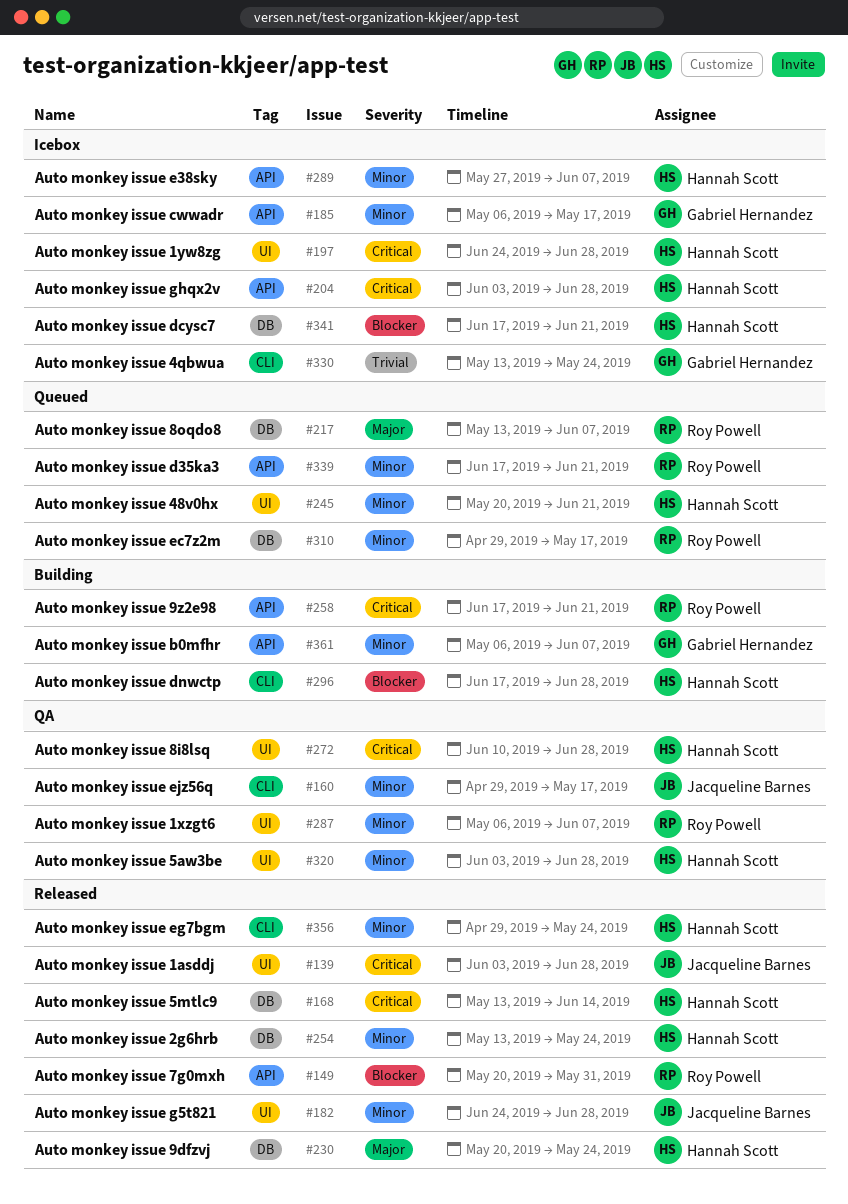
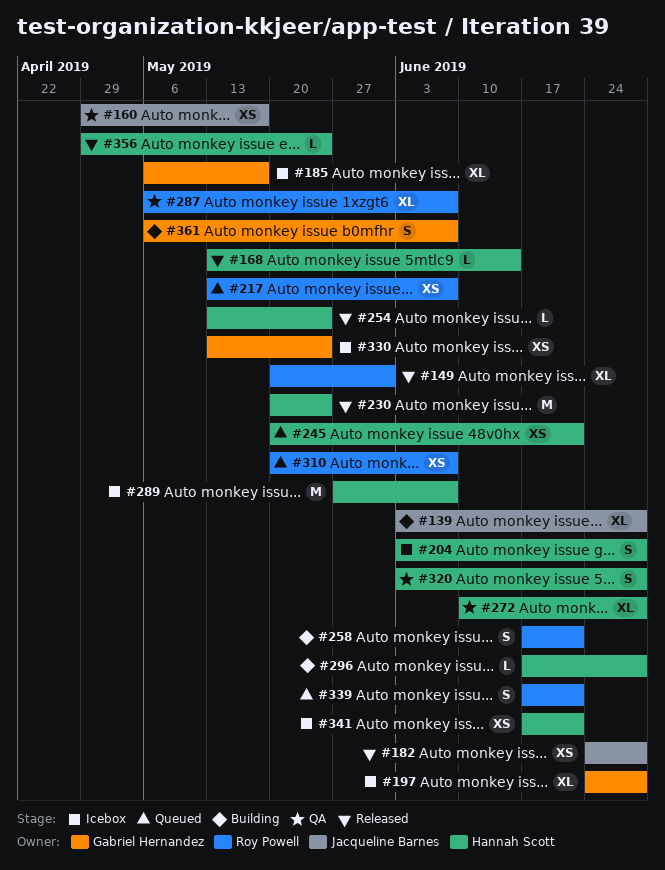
#139, status: Released -> Building
#197, owner: Hannah Scott -> Gabriel Hernandez
#310, start: Apr 29 -> May 20
#310, due: May 17 -> Jun 7

